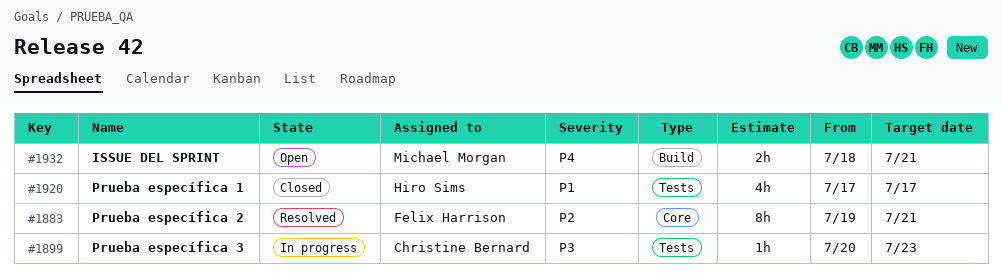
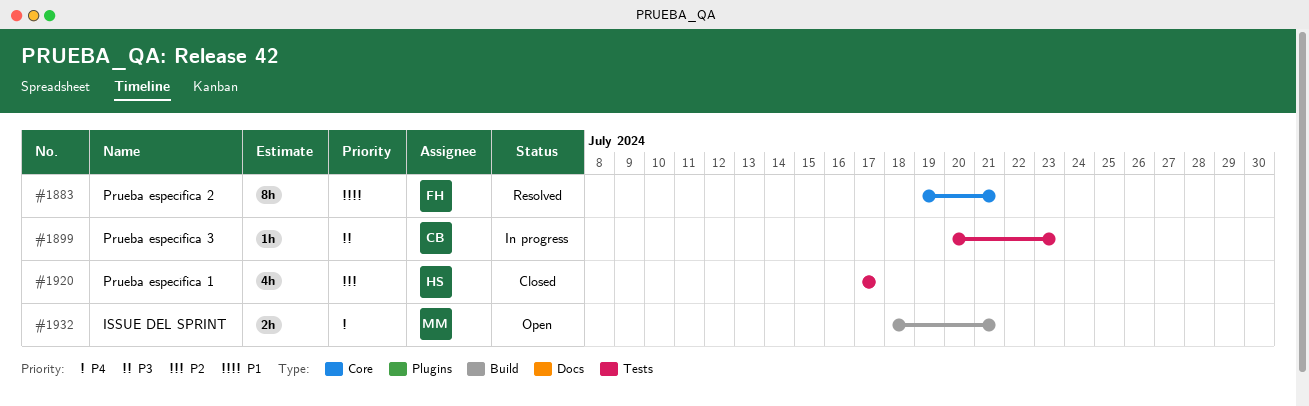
#1883, priority: P2 -> P1
#1920, priority: P1 -> P2

